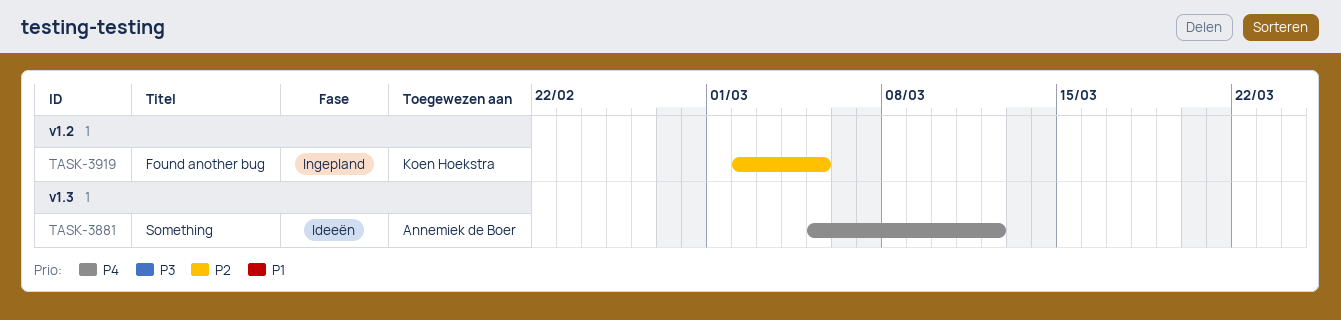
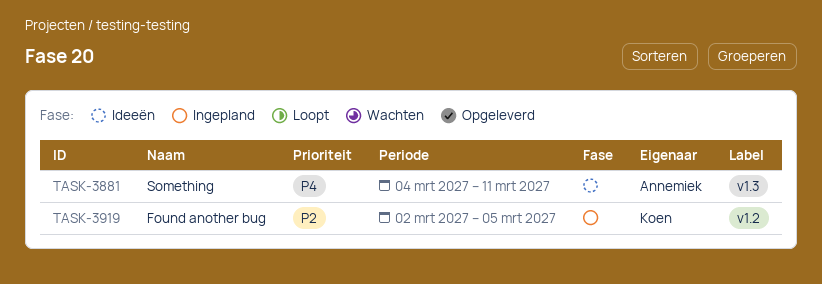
TASK-3881, start: Mar 5 -> Mar 4
TASK-3881, due: Mar 12 -> Mar 11

